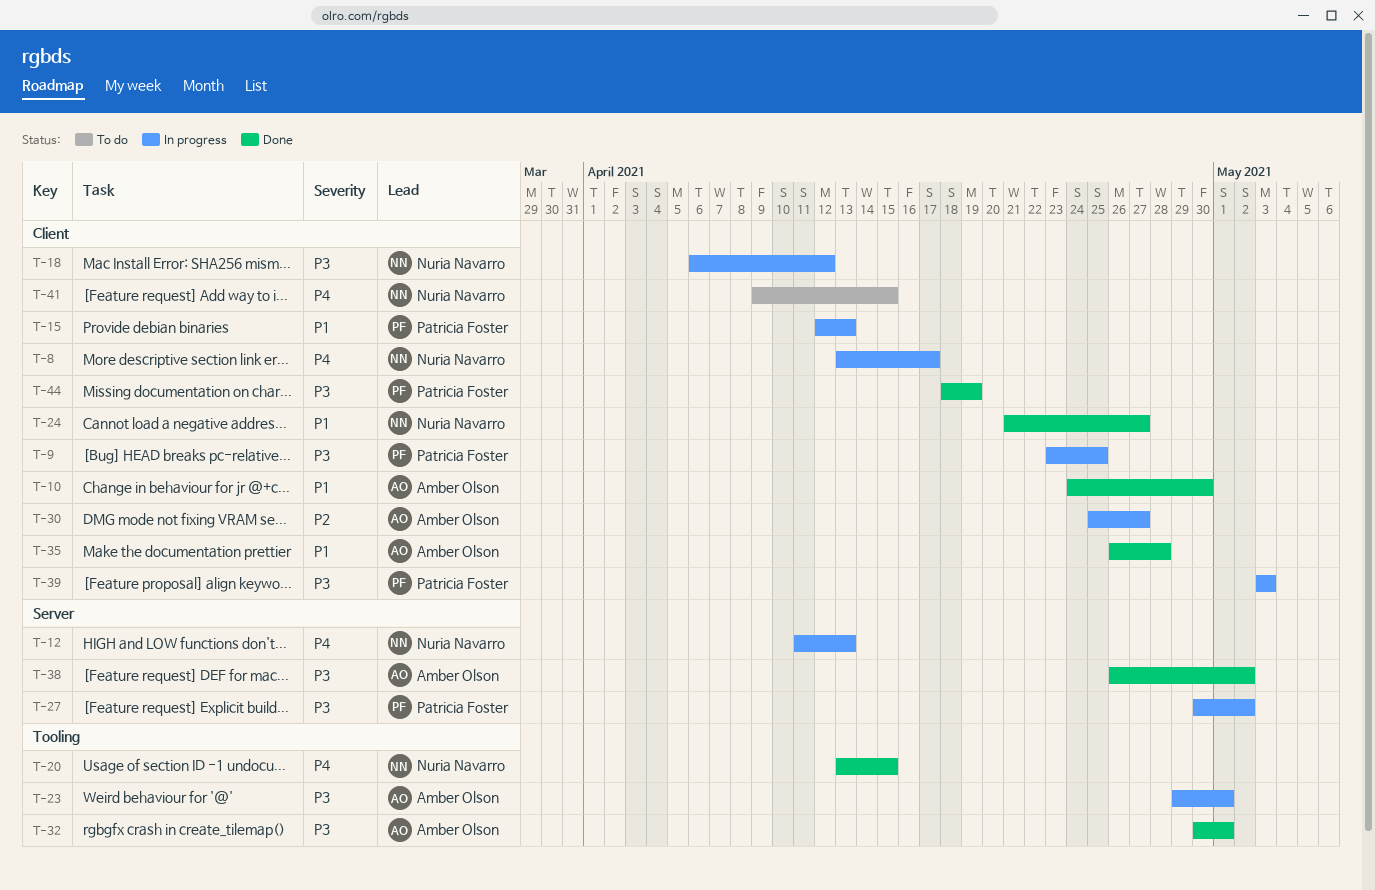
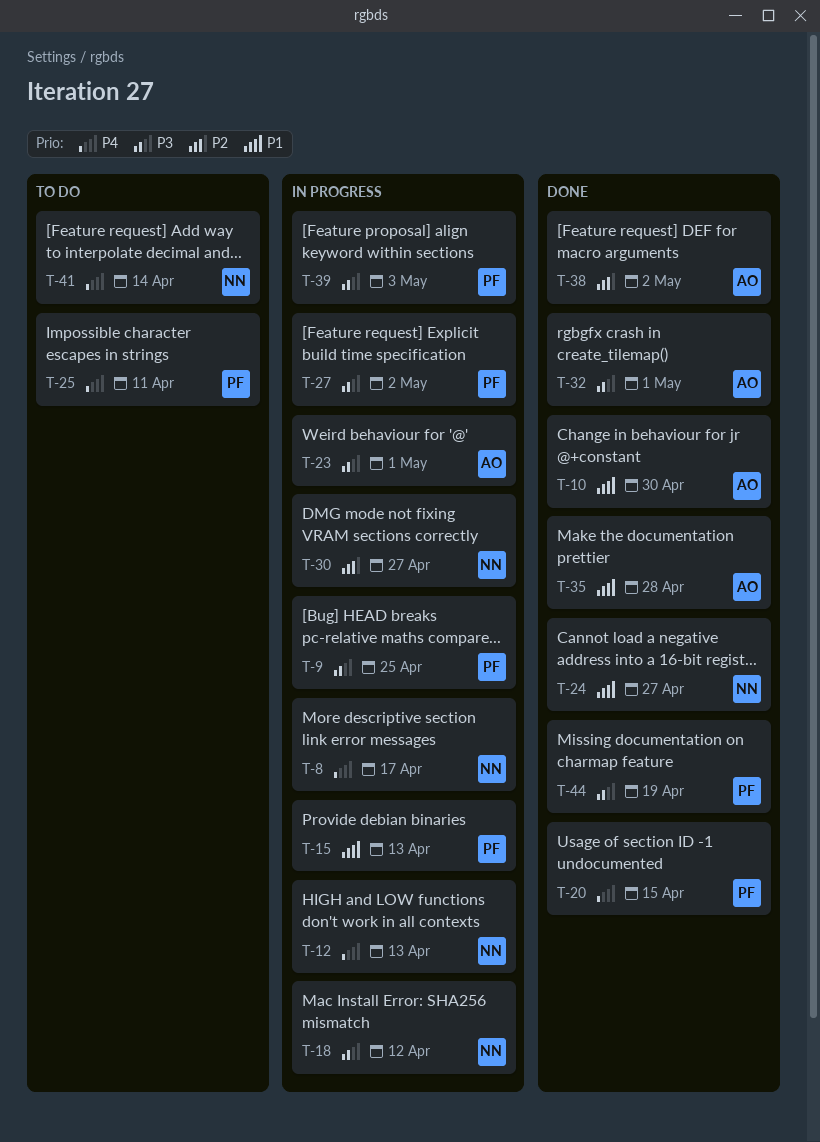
T-20, owner: Nuria Navarro -> Patricia Foster
T-25: none -> present
T-30, owner: Amber Olson -> Nuria Navarro
T-38, priority: P3 -> P2
T-41, due: Apr 15 -> Apr 14

